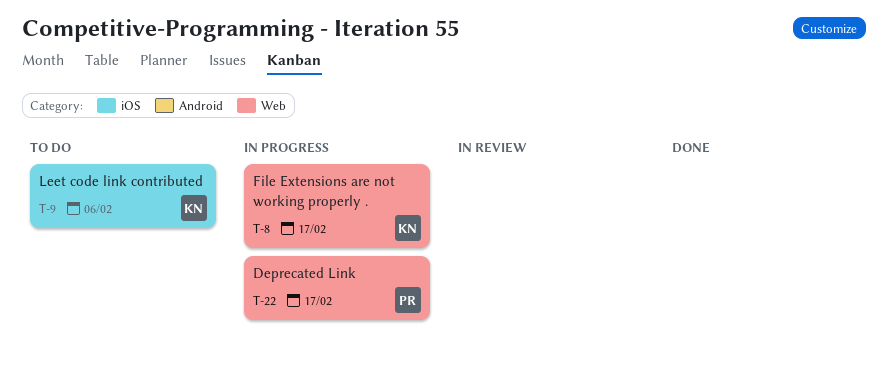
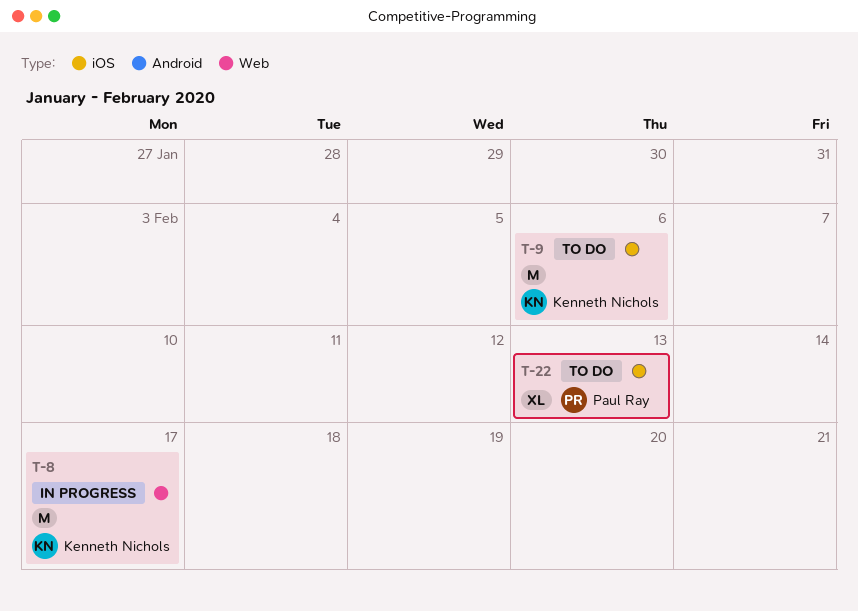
T-22, status: In progress -> To do
T-22, label: Web -> iOS
T-22, due: Feb 17 -> Feb 13

